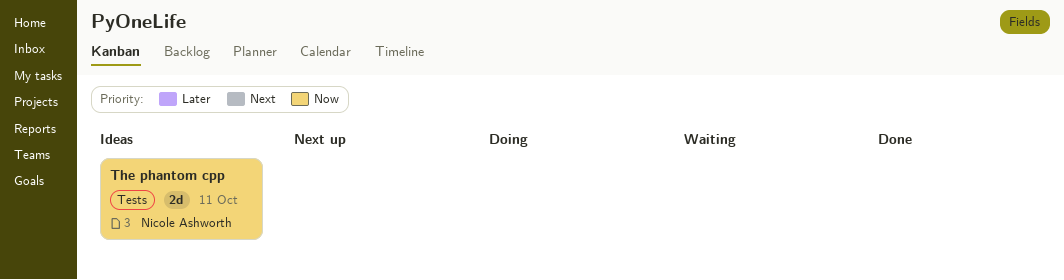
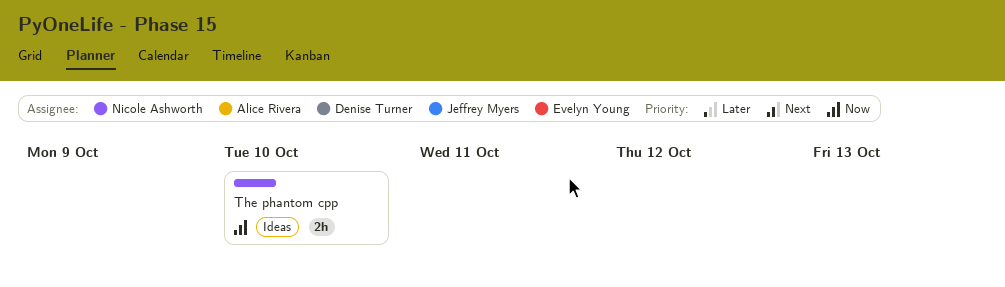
The phantom cpp, estimate: 2d -> 2h
The phantom cpp, due: Oct 11 -> Oct 10

